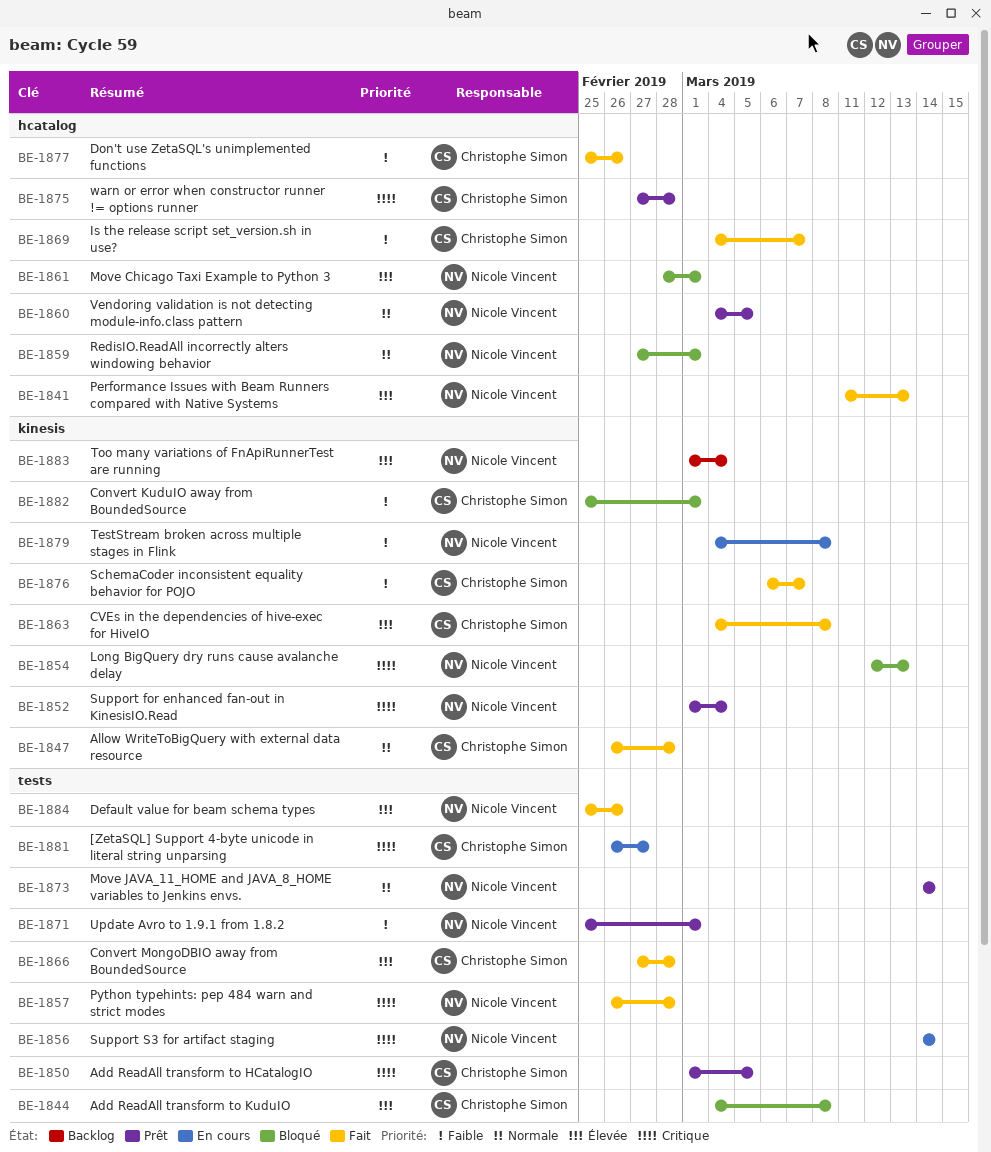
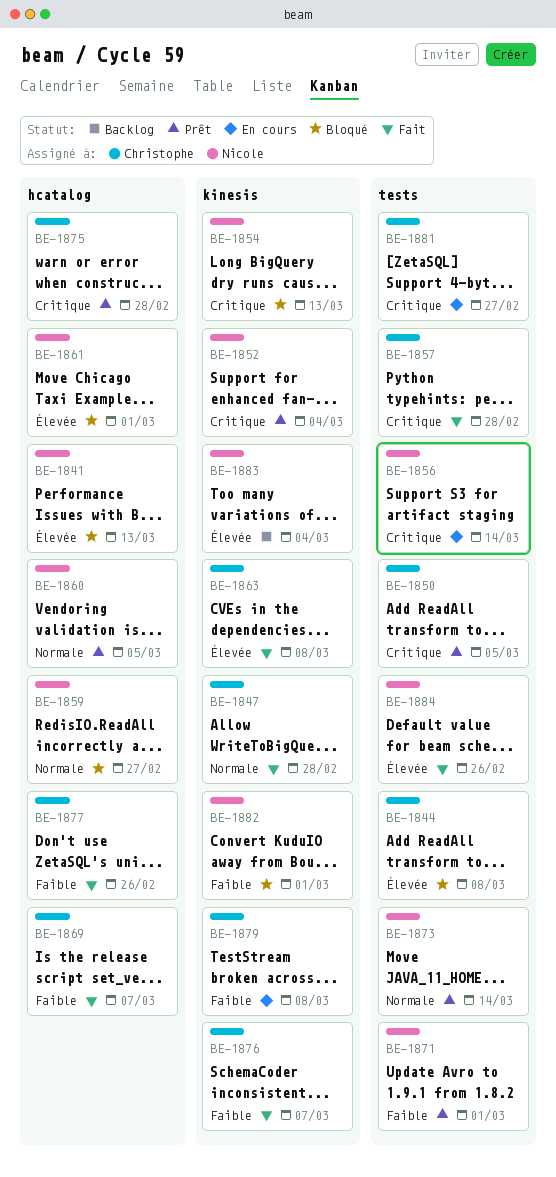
BE-1841, status: Fait -> Bloqué
BE-1857, owner: Nicole Vincent -> Christophe Simon
BE-1859, due: Mar 1 -> Feb 27
BE-1866: present -> none
BE-1879, owner: Nicole Vincent -> Christophe Simon
BE-1882, owner: Christophe Simon -> Nicole Vincent

